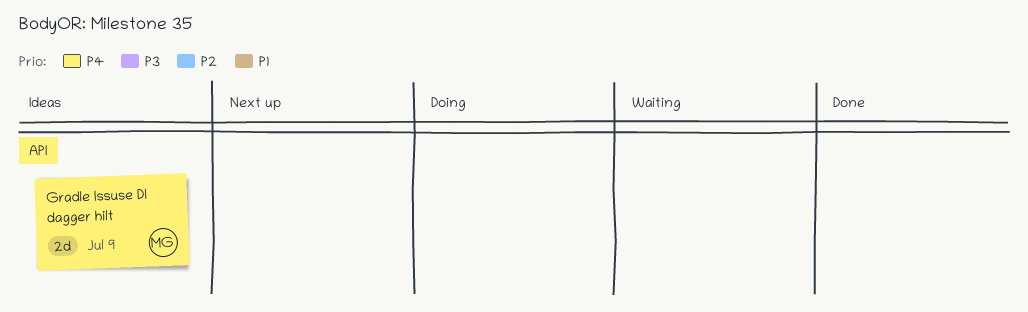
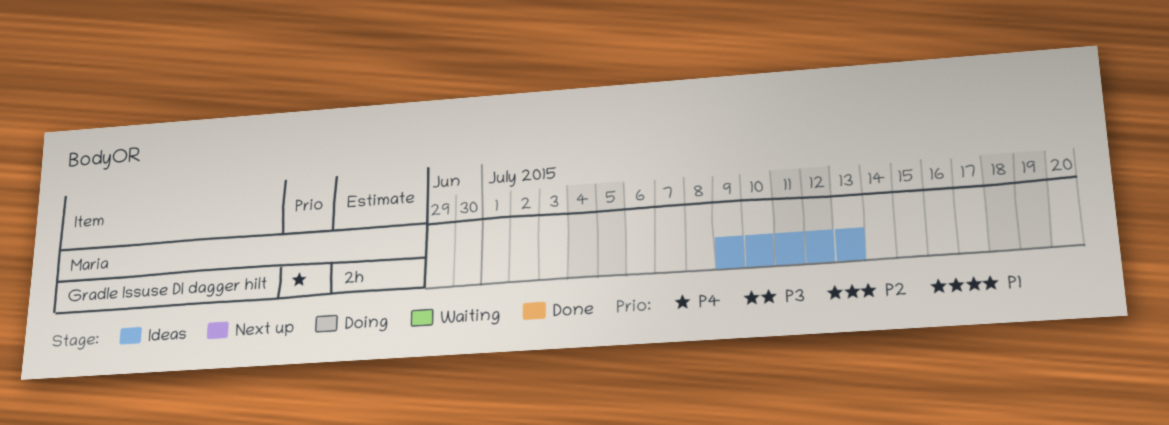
Gradle Issuse DI dagger hilt, estimate: 2d -> 2h
Gradle Issuse DI dagger hilt, due: Jul 9 -> Jul 13

